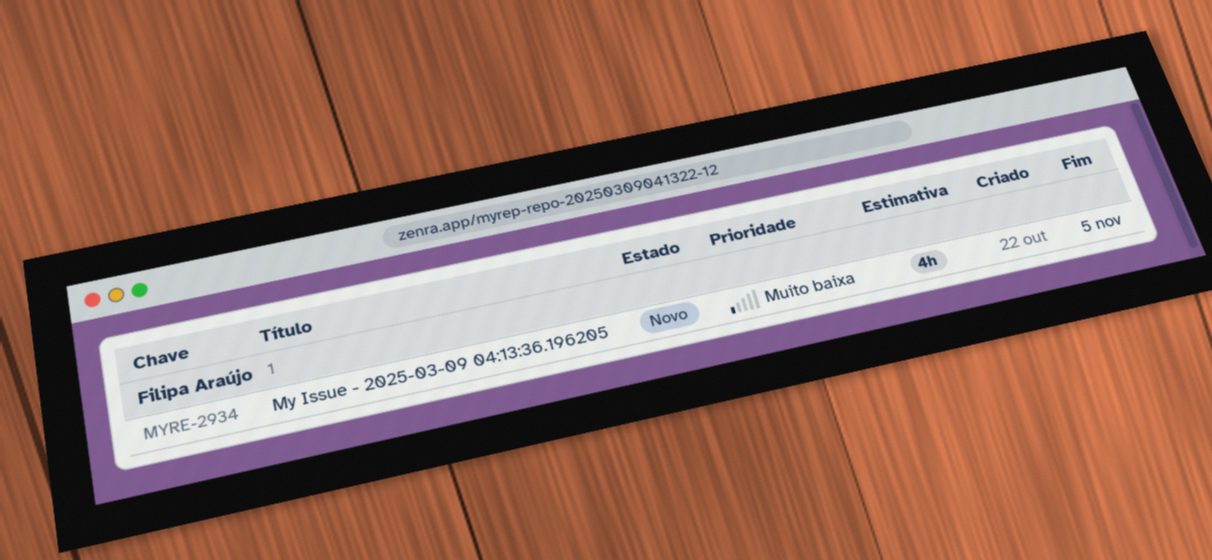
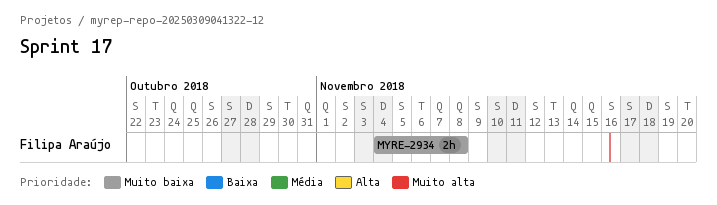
MYRE-2934, estimate: 4h -> 2h
MYRE-2934, due: Nov 5 -> Nov 8

